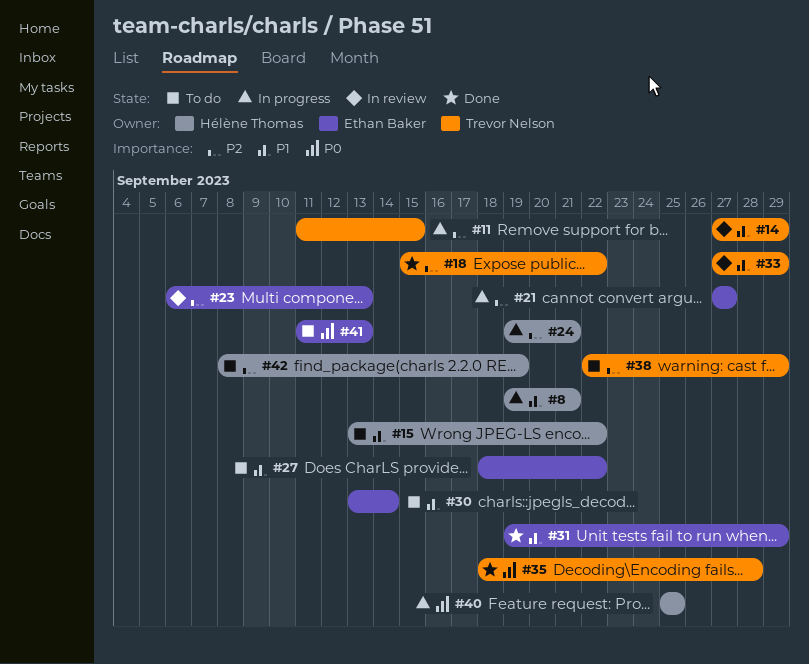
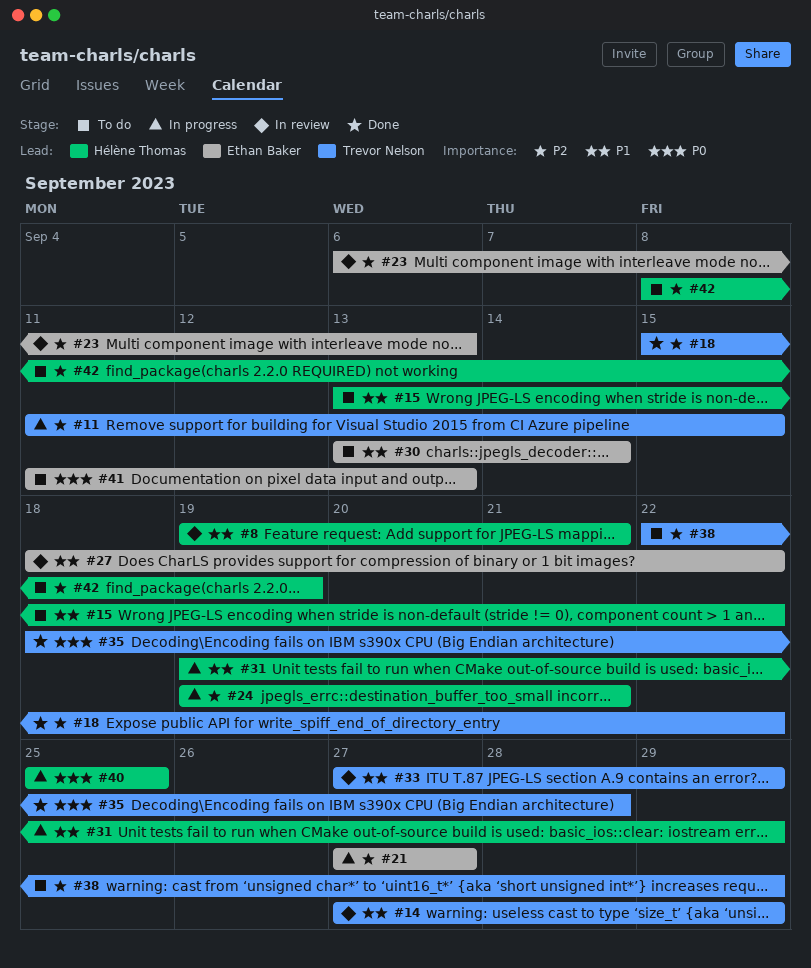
#8, status: In progress -> In review
#27, status: To do -> In review
#31, status: Done -> In progress
#31, owner: Ethan Baker -> Hélène Thomas

